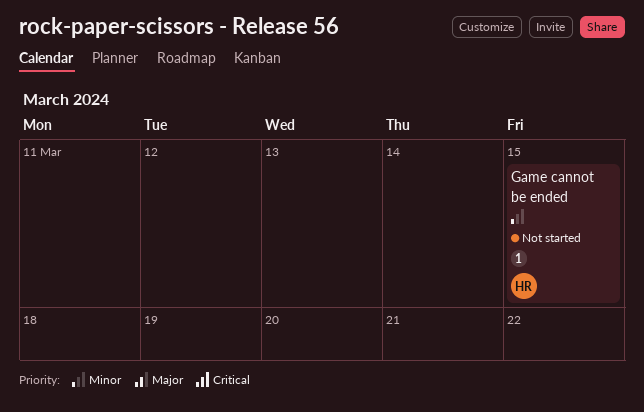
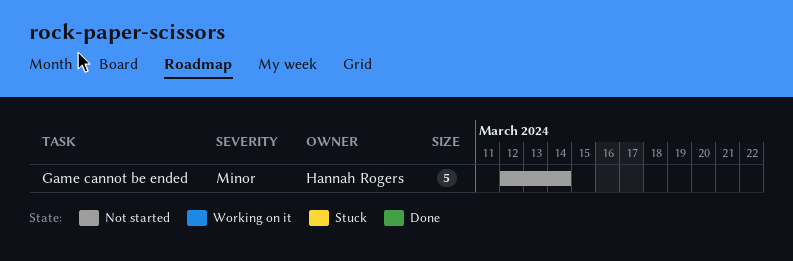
Game cannot be ended, estimate: 1 -> 5
Game cannot be ended, due: Mar 15 -> Mar 14

